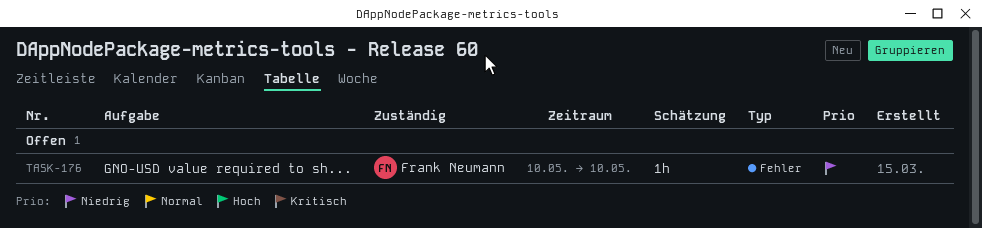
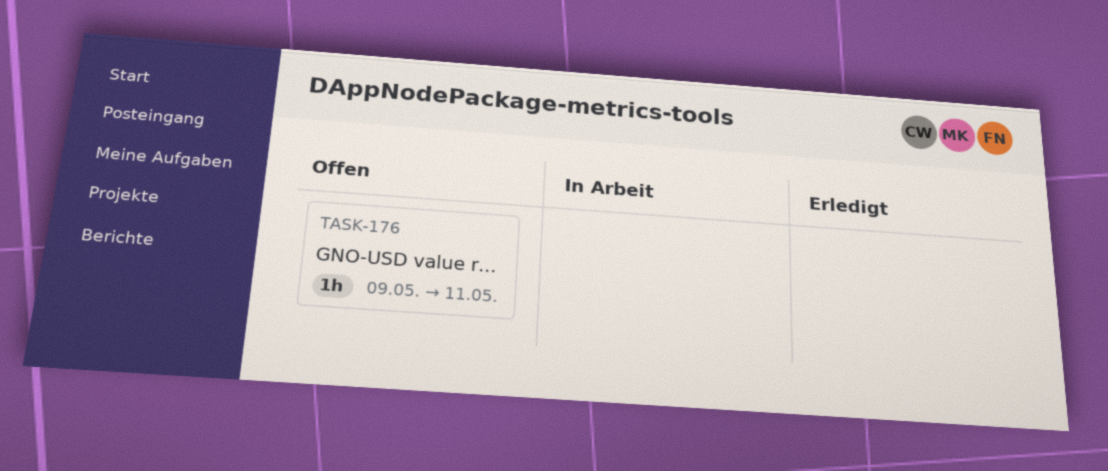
TASK-176, start: May 10 -> May 9
TASK-176, due: May 10 -> May 11

